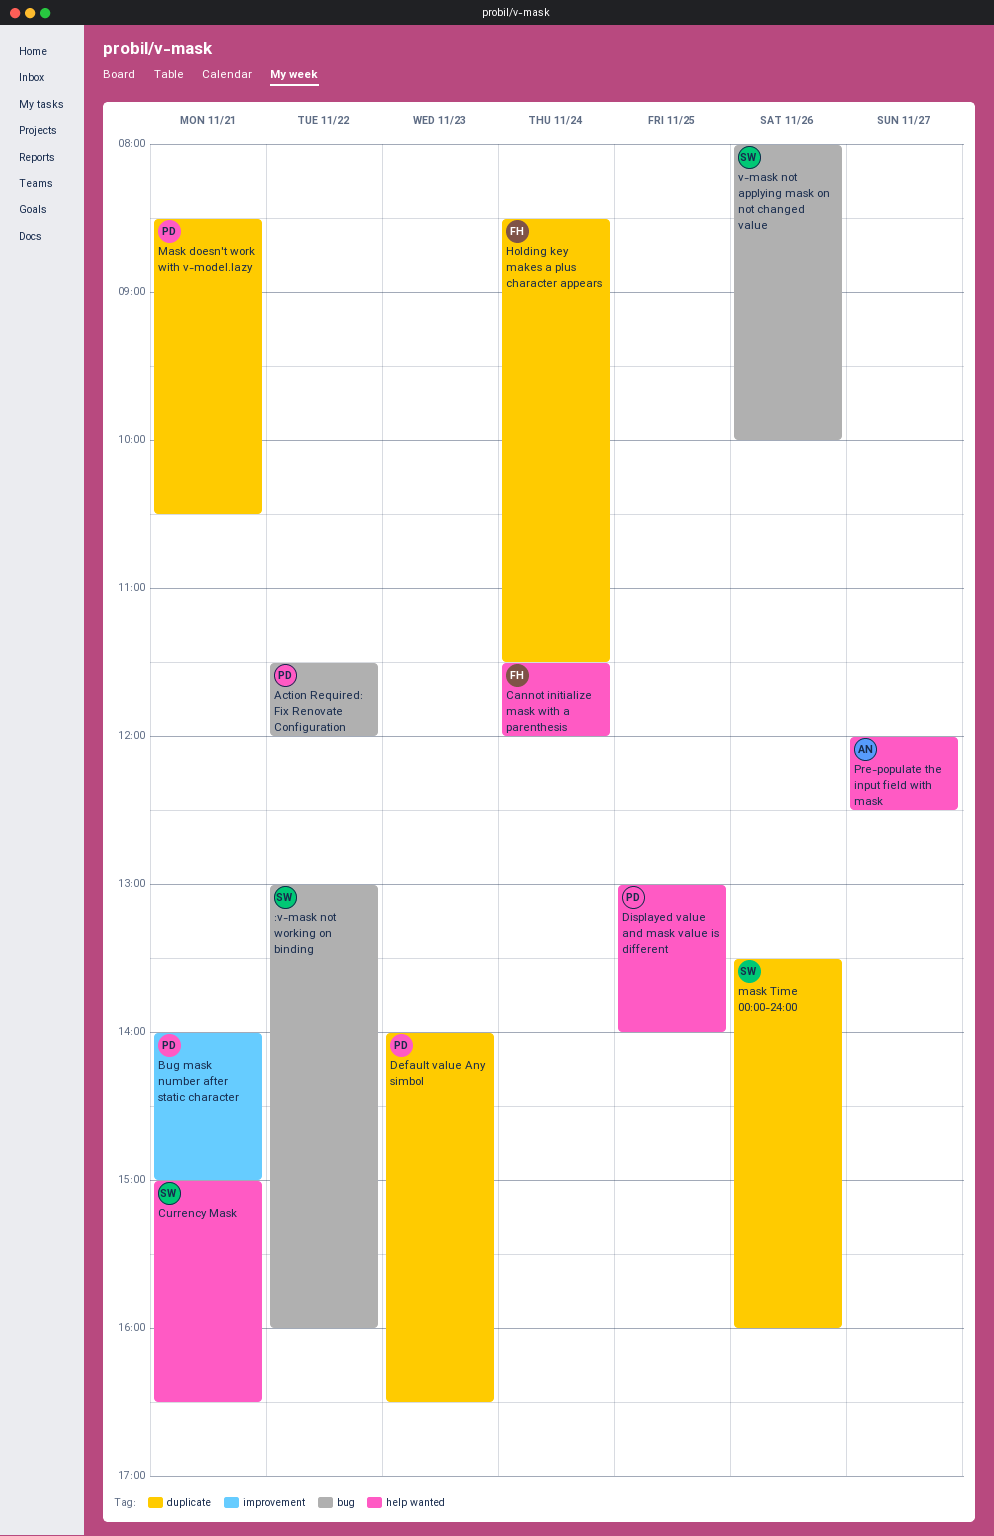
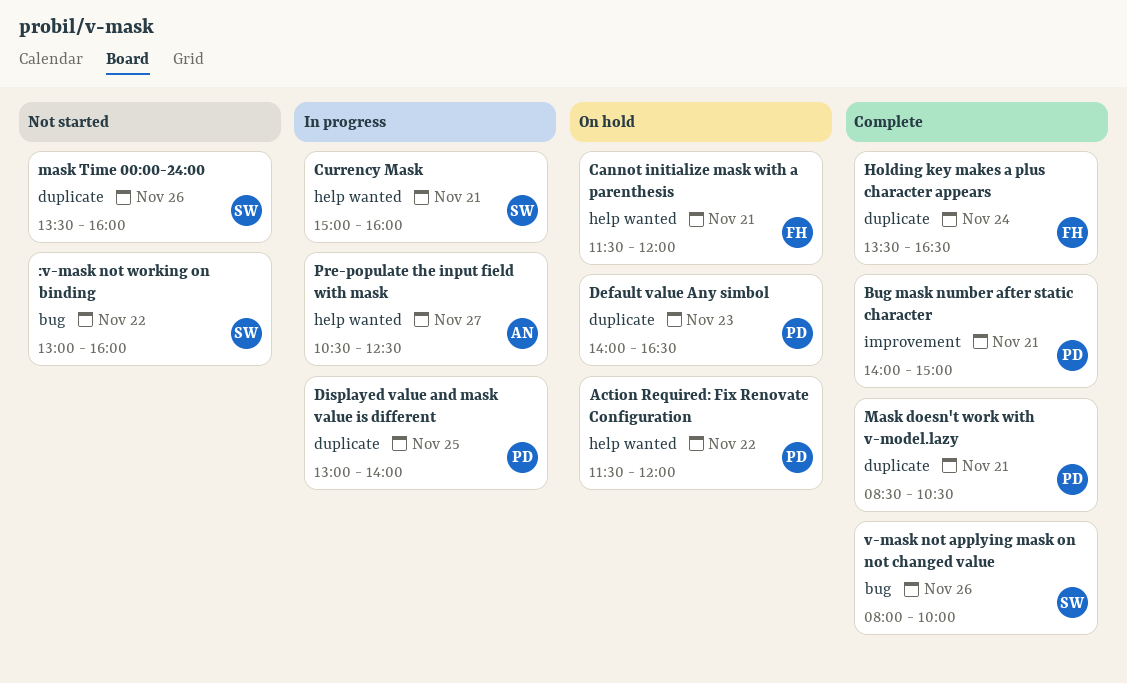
Action Required: Fix Renovate Configuration, label: bug -> help wanted
Cannot initialize mask with a parenthesis, day: Nov 24 -> Nov 21
Currency Mask, ends: 16:30 -> 16:00
Displayed value and mask value is different, label: help wanted -> duplicate
Holding key makes a plus character appears, begins: 08:30 -> 13:30
Holding key makes a plus character appears, ends: 11:30 -> 16:30
Pre-populate the input field with mask, begins: 12:00 -> 10:30

